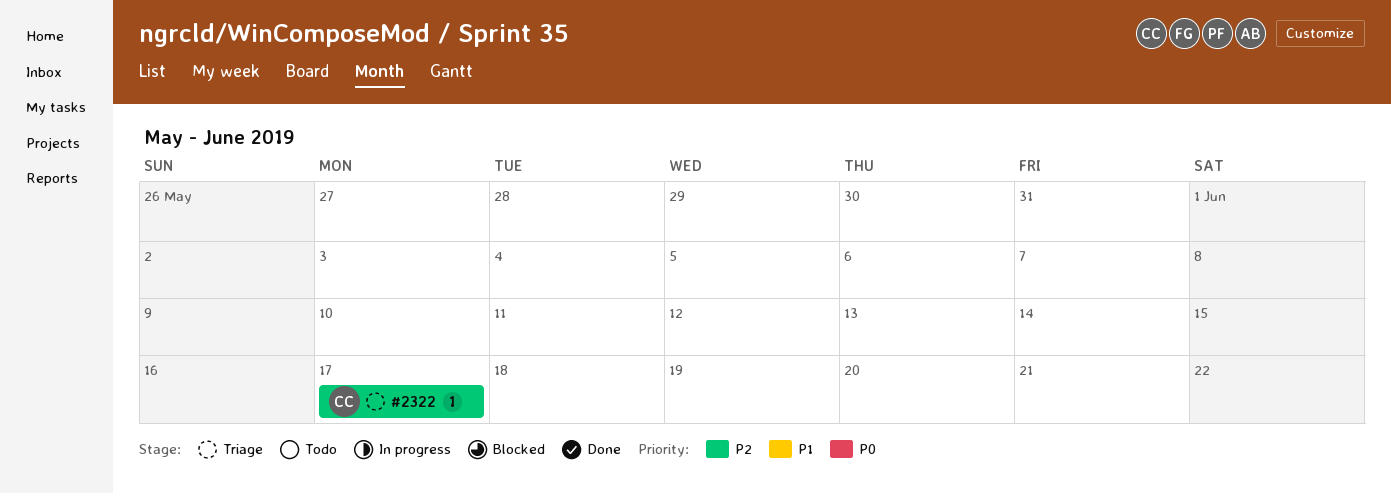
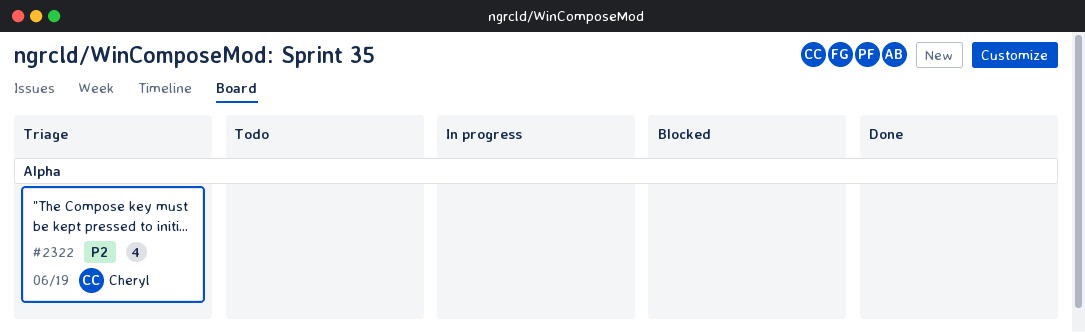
#2322, estimate: 1 -> 4
#2322, due: Jun 17 -> Jun 19

